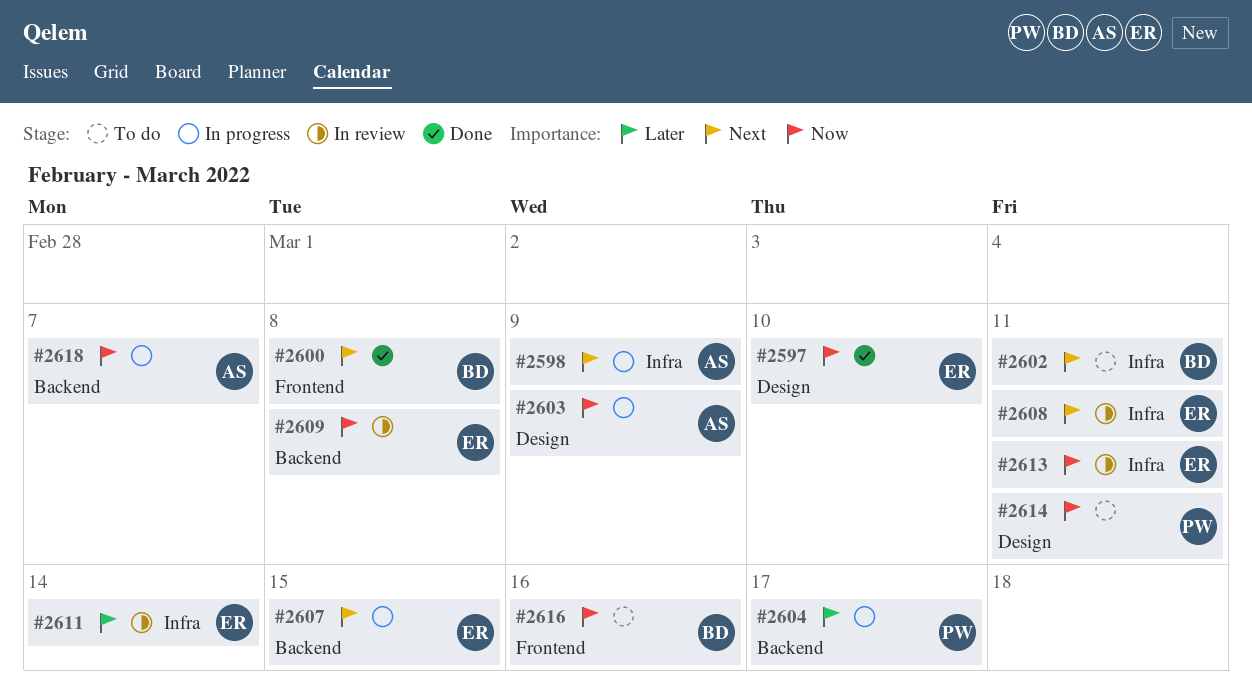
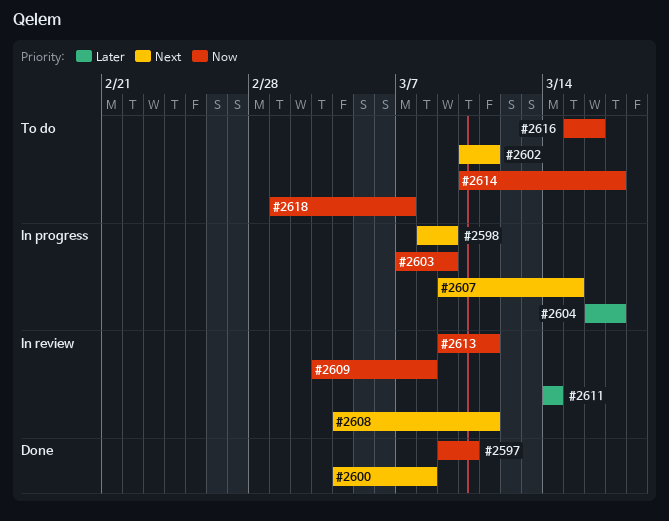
#2614, due: Mar 11 -> Mar 17
#2618, status: In progress -> To do

